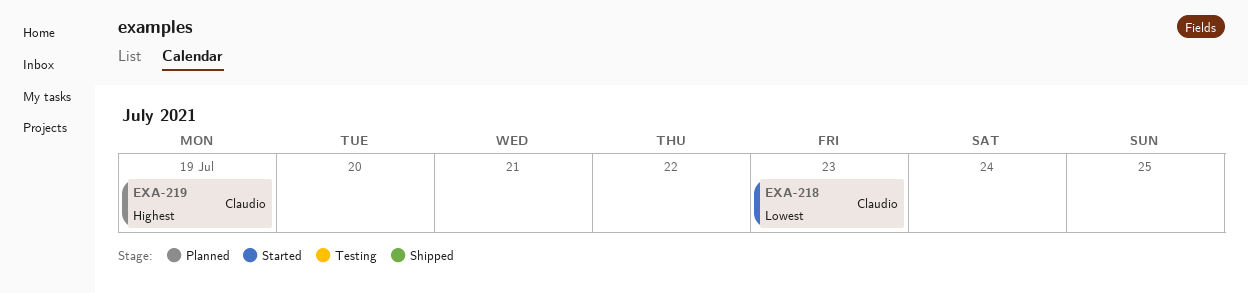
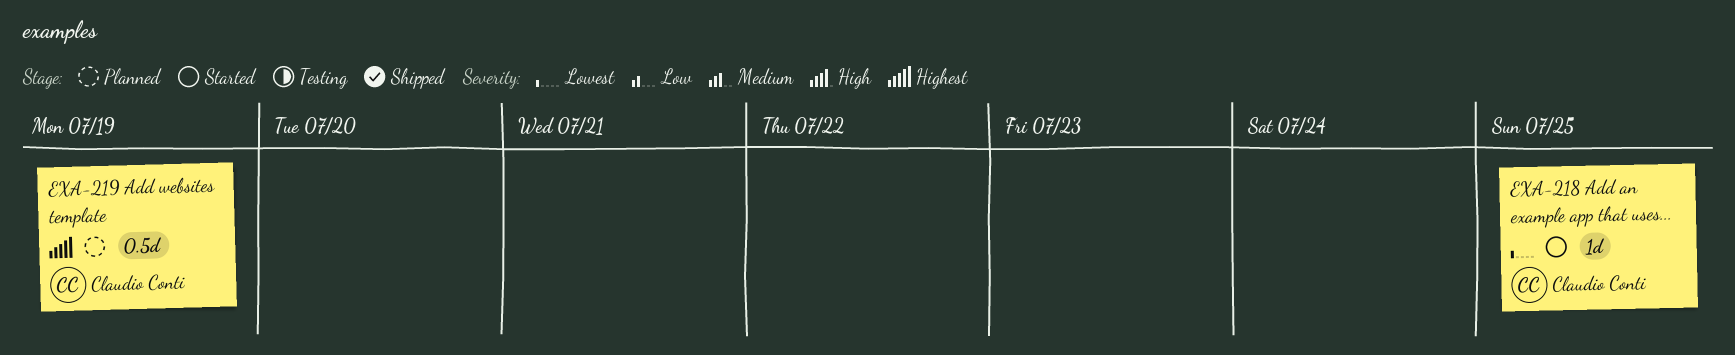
EXA-218, due: Jul 23 -> Jul 25

